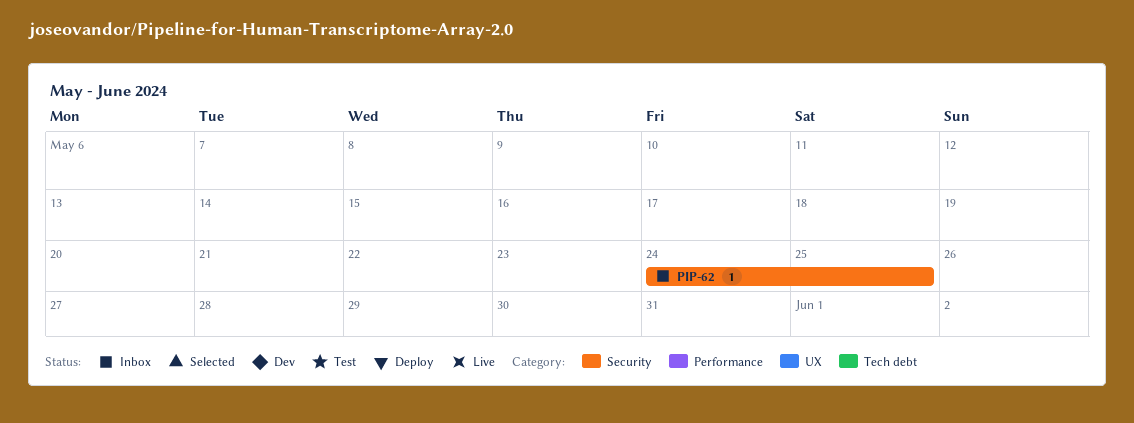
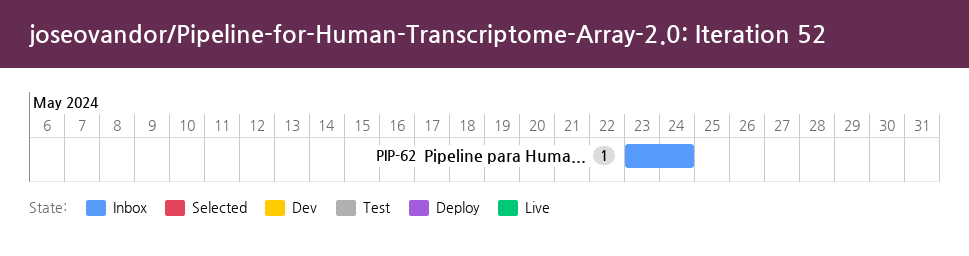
PIP-62, start: May 24 -> May 23
PIP-62, due: May 25 -> May 24

